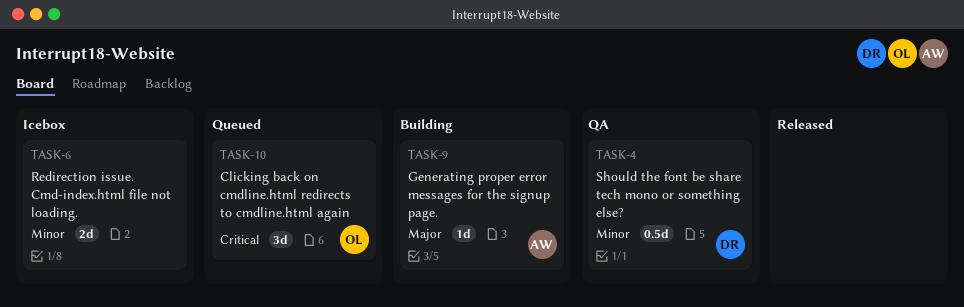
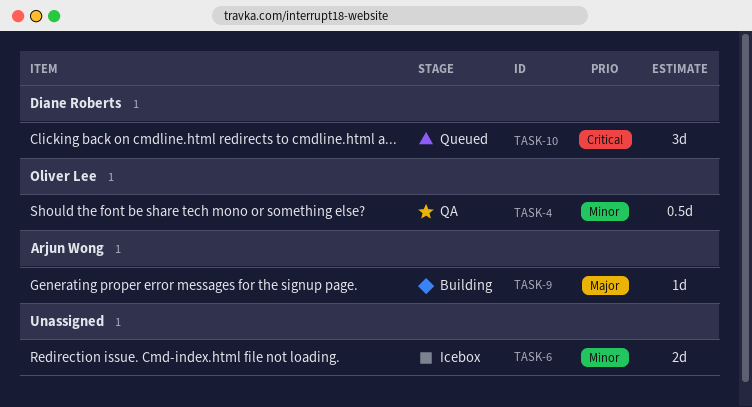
TASK-4, owner: Diane Roberts -> Oliver Lee
TASK-10, owner: Oliver Lee -> Diane Roberts

